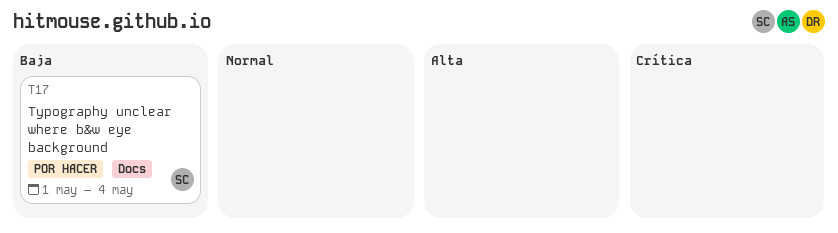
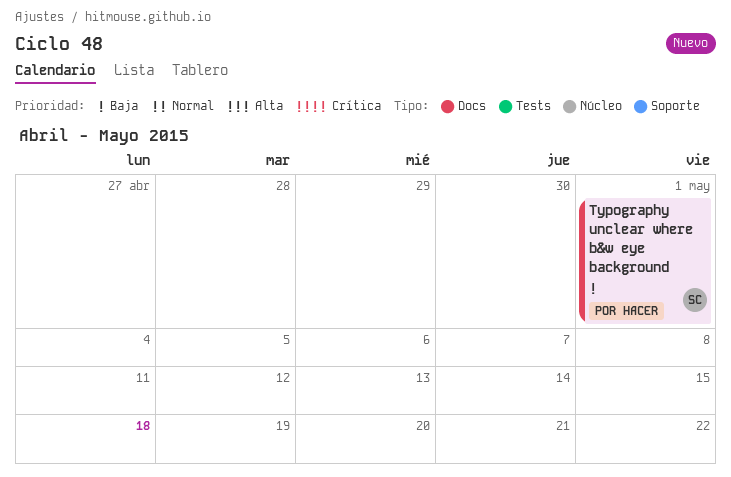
Typography unclear where b&w eye background, due: May 4 -> May 1

